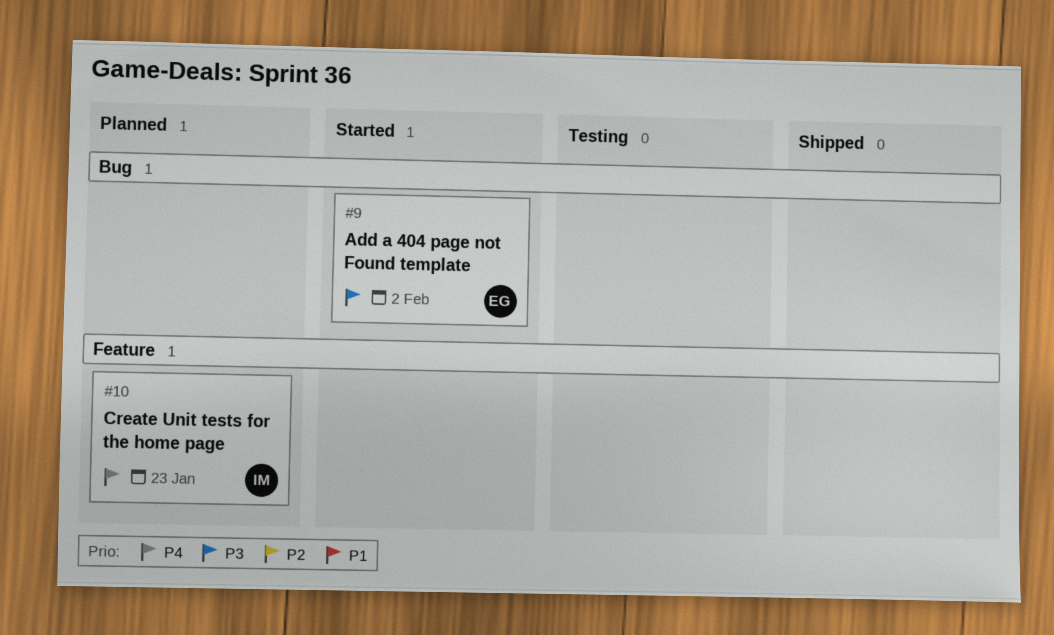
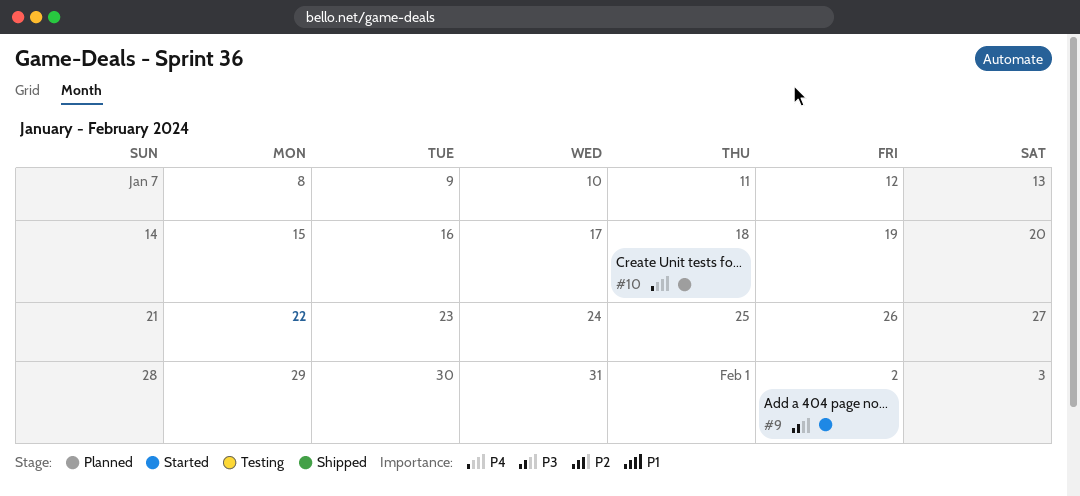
#10, due: Jan 23 -> Jan 18

